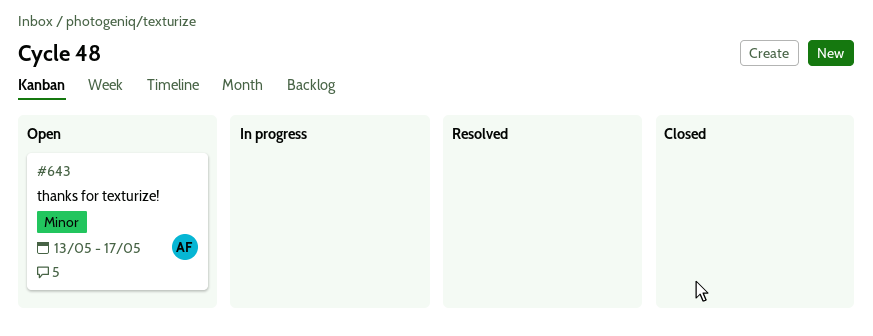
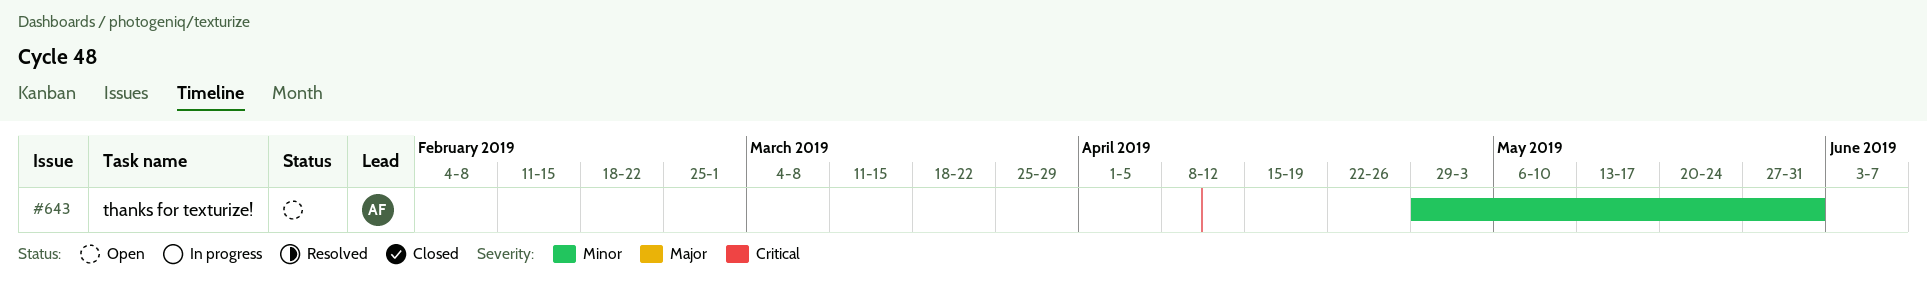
#643, start: May 13 -> Apr 29
#643, due: May 17 -> May 31

